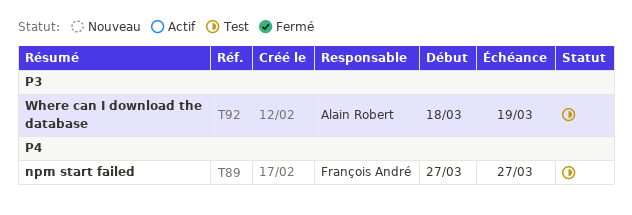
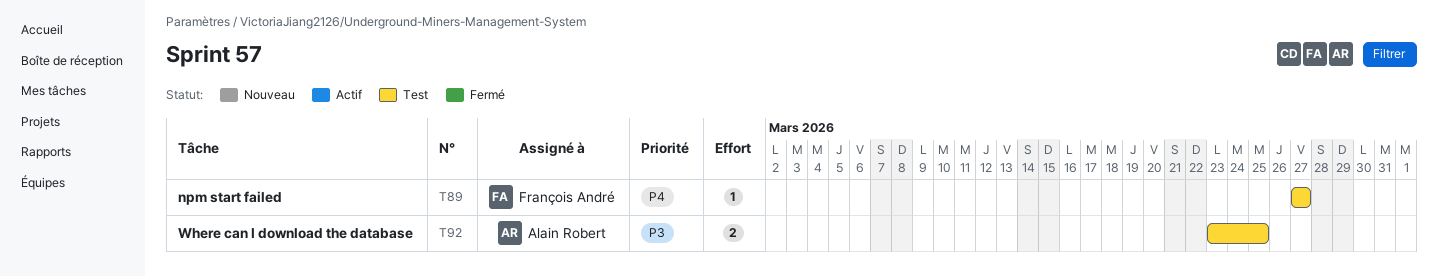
T92, start: Mar 18 -> Mar 23
T92, due: Mar 19 -> Mar 25

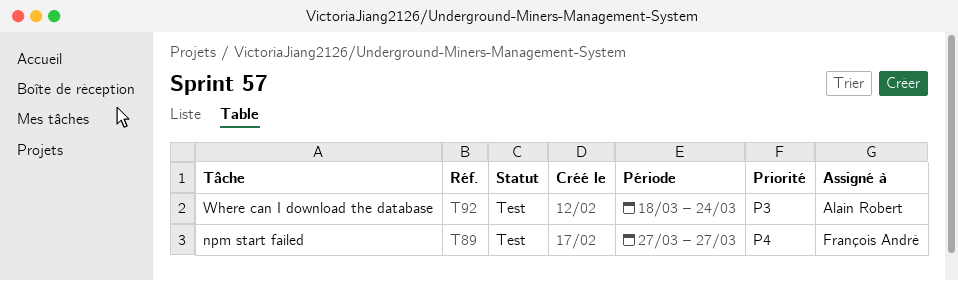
T92, start: Mar 23 -> Mar 18
T92, due: Mar 25 -> Mar 24

